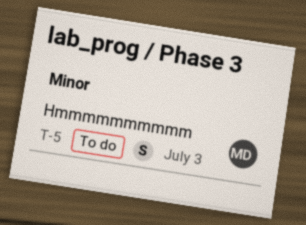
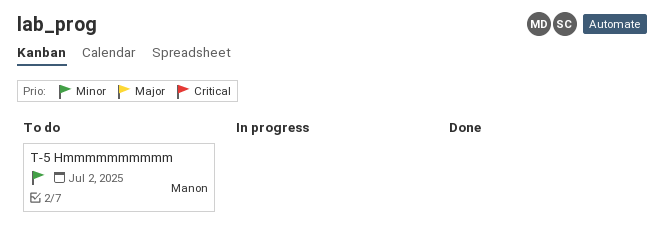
T-5, due: Jul 3 -> Jul 2

